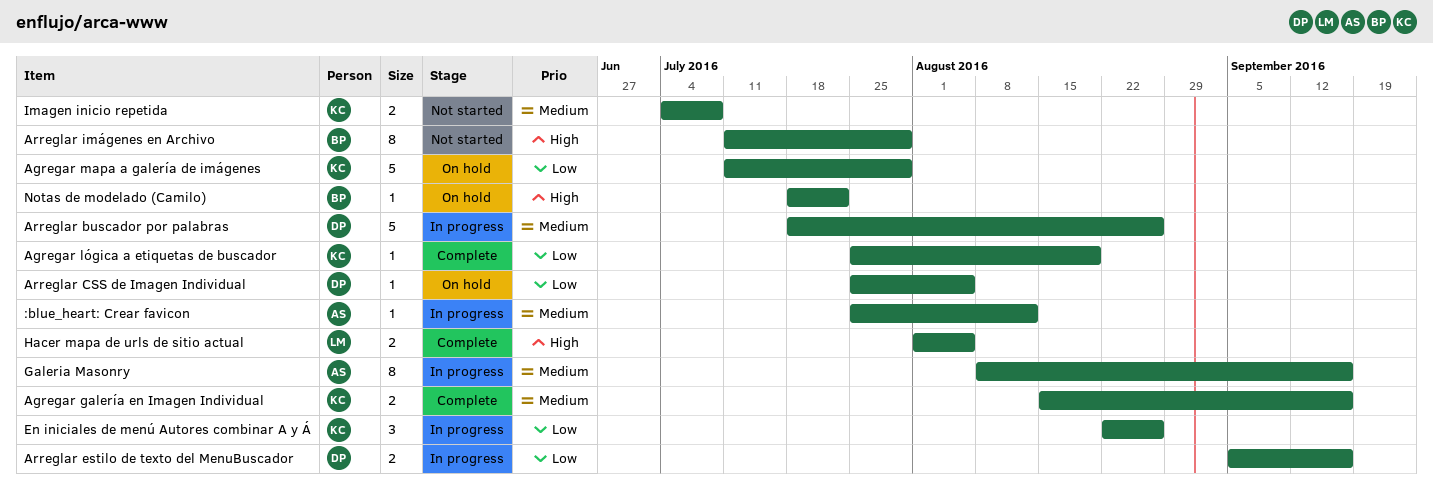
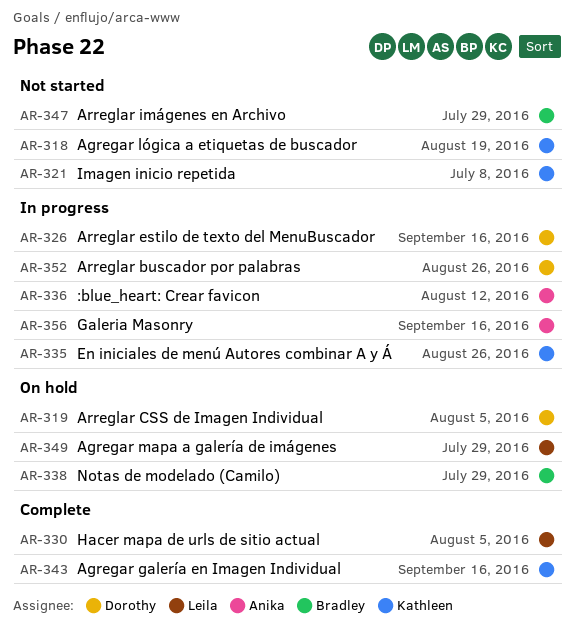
Agregar lógica a etiquetas de buscador, status: Complete -> Not started
Agregar mapa a galería de imágenes, owner: Kathleen -> Leila
Notas de modelado (Camilo), due: Jul 22 -> Jul 29

